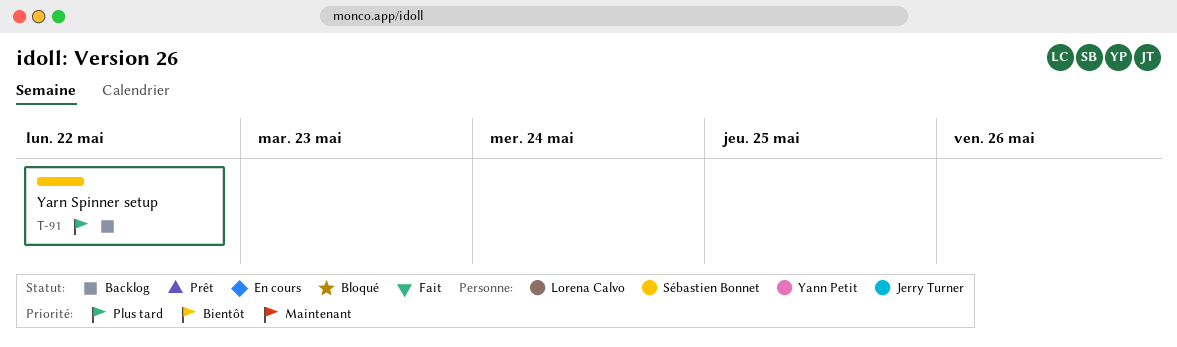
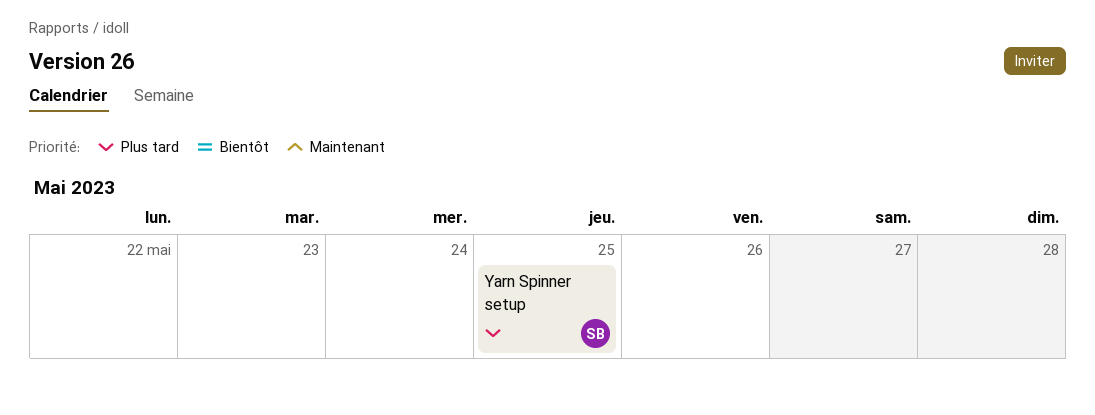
Yarn Spinner setup, due: May 22 -> May 25

